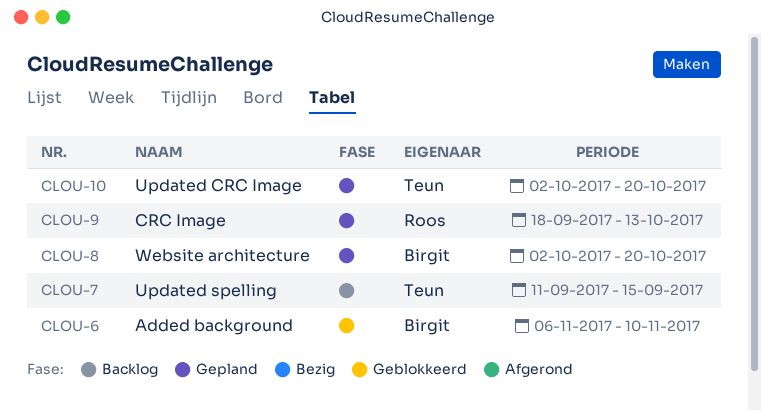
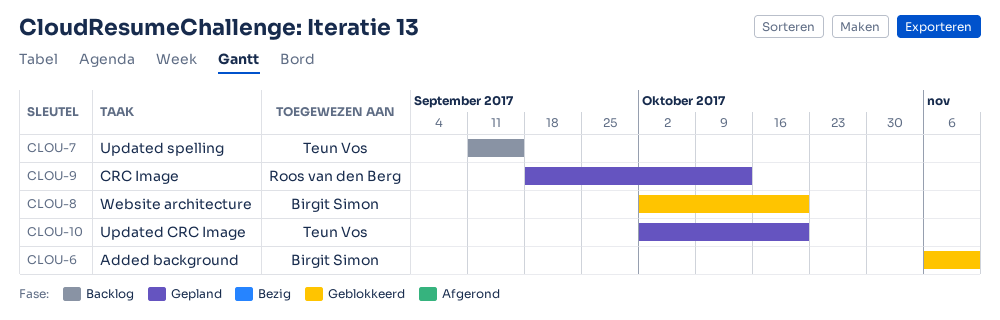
CLOU-8, status: Gepland -> Geblokkeerd

